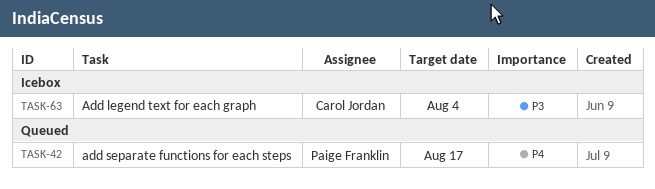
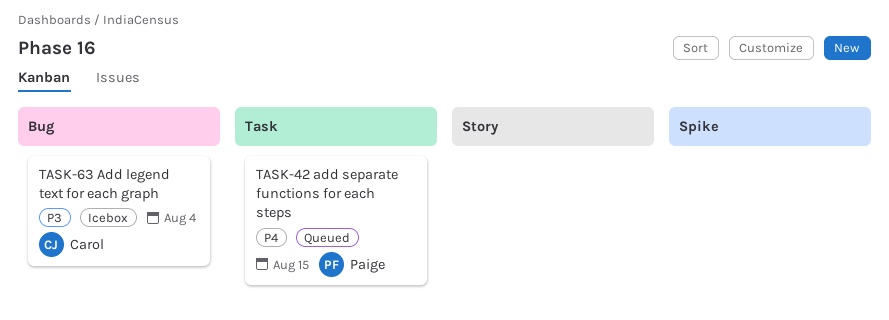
TASK-42, due: Aug 17 -> Aug 15

